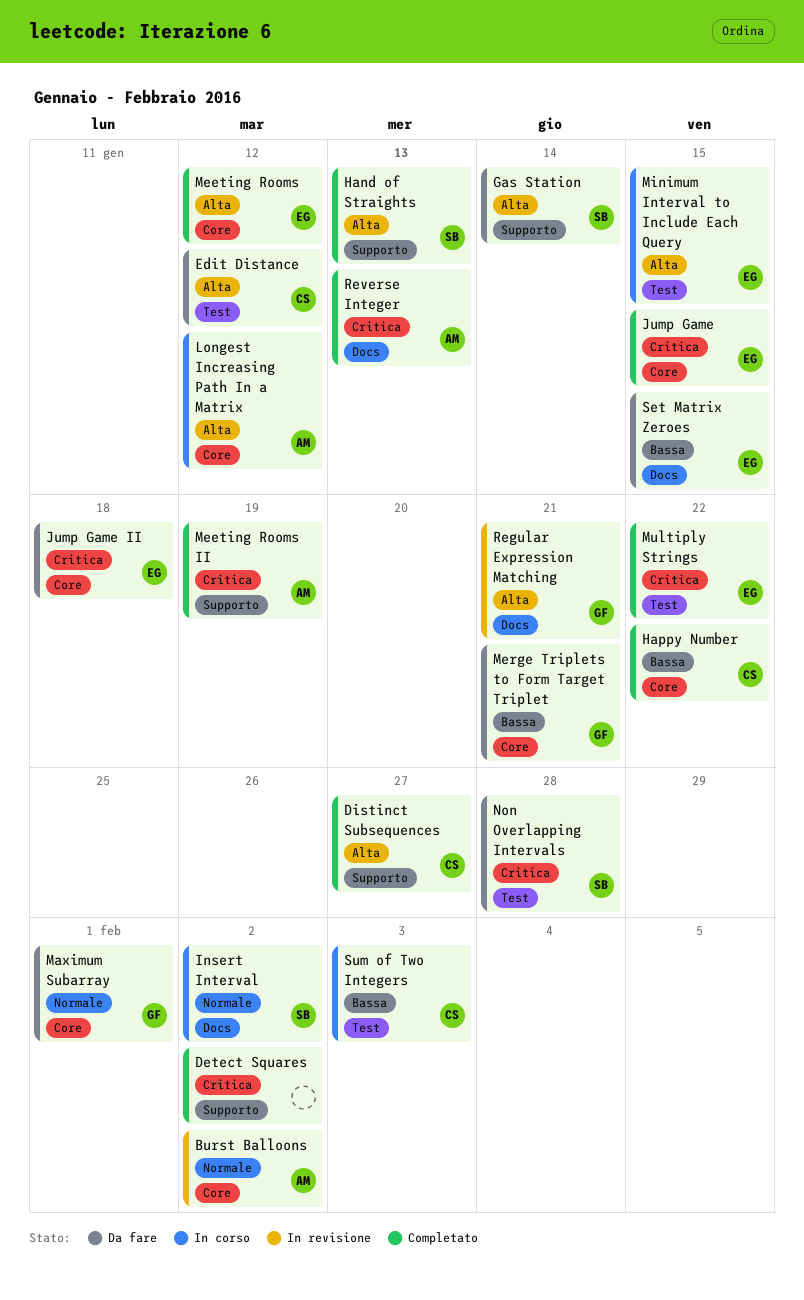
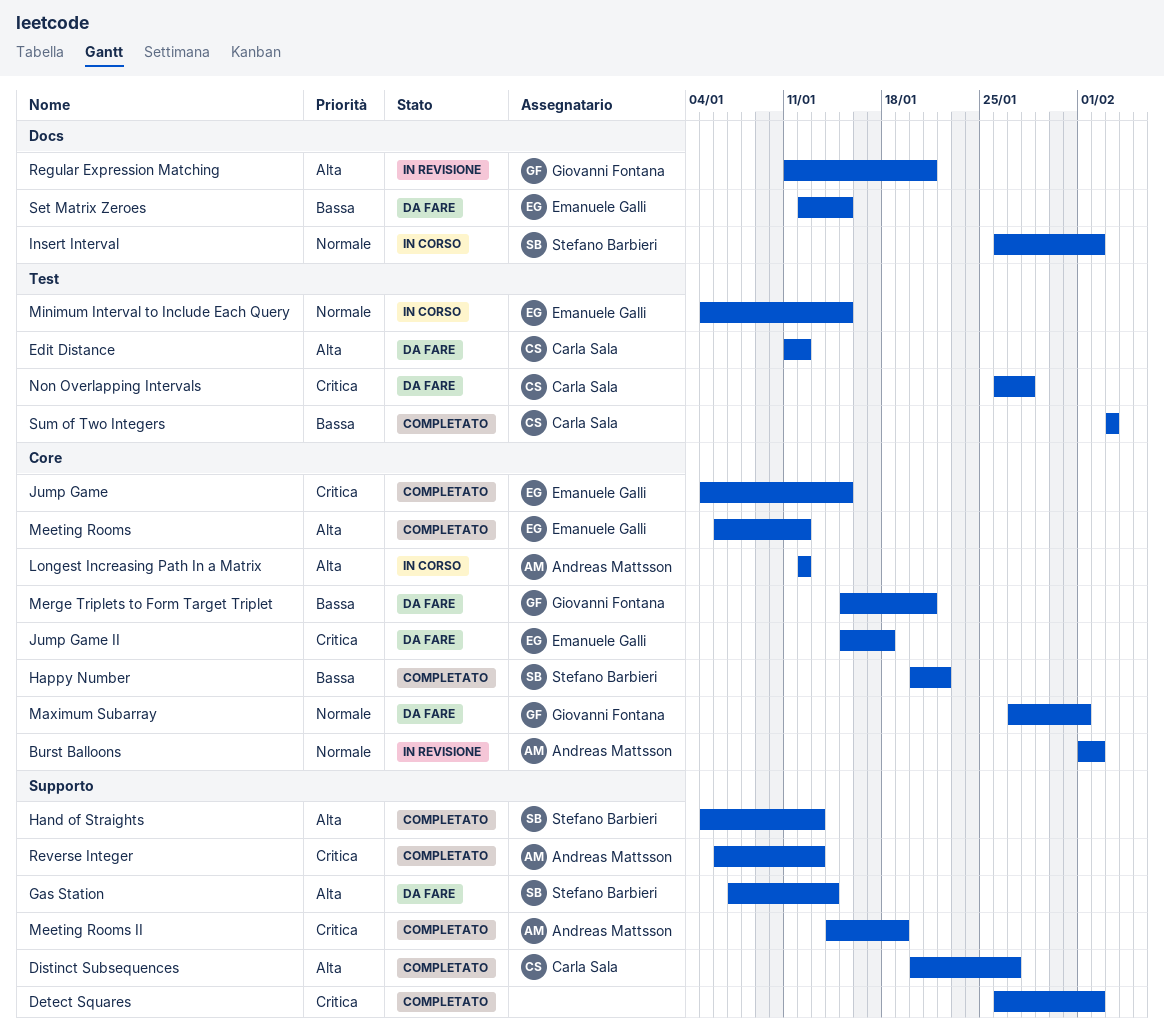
Happy Number, owner: Carla Sala -> Stefano Barbieri
Minimum Interval to Include Each Query, priority: Alta -> Normale
Multiply Strings: present -> none
Non Overlapping Intervals, owner: Stefano Barbieri -> Carla Sala
Reverse Integer, label: Docs -> Supporto
Sum of Two Integers, status: In corso -> Completato

